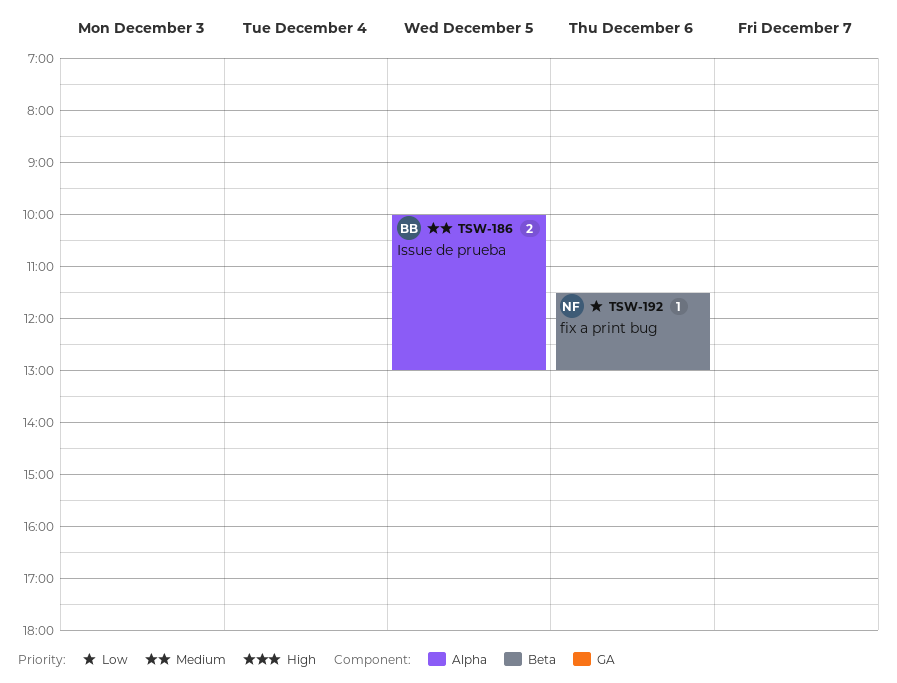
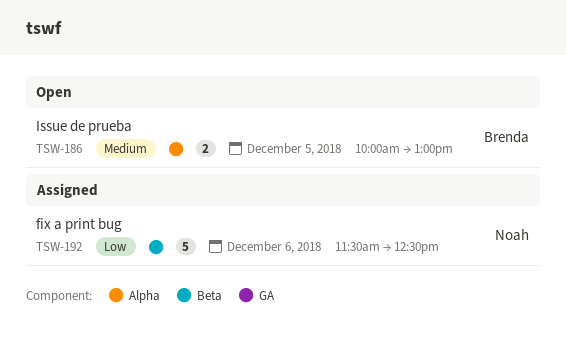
TSW-192, estimate: 1 -> 5
TSW-192, ends: 13:00 -> 12:30

